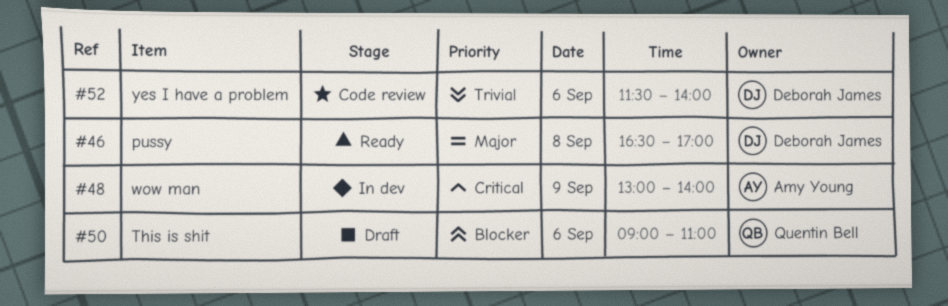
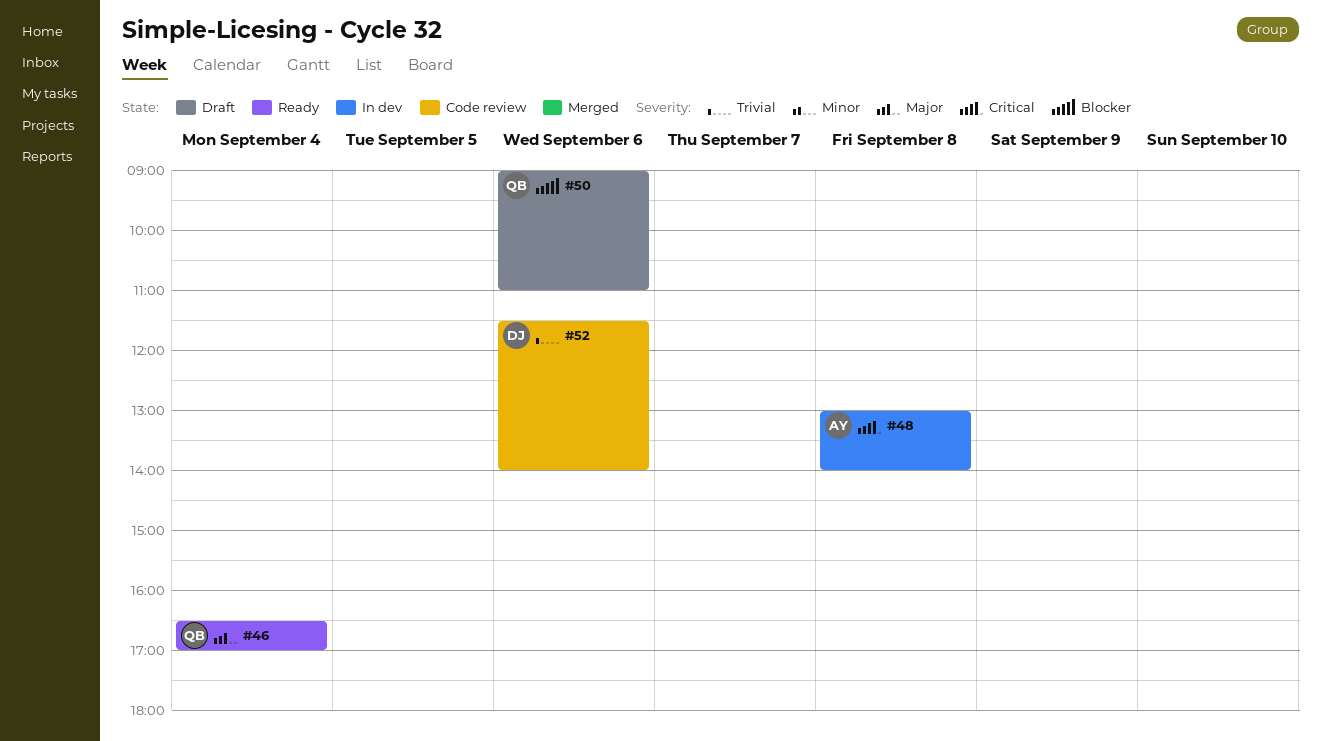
#46, owner: Deborah James -> Quentin Bell
#46, day: Sep 8 -> Sep 4
#48, day: Sep 9 -> Sep 8

